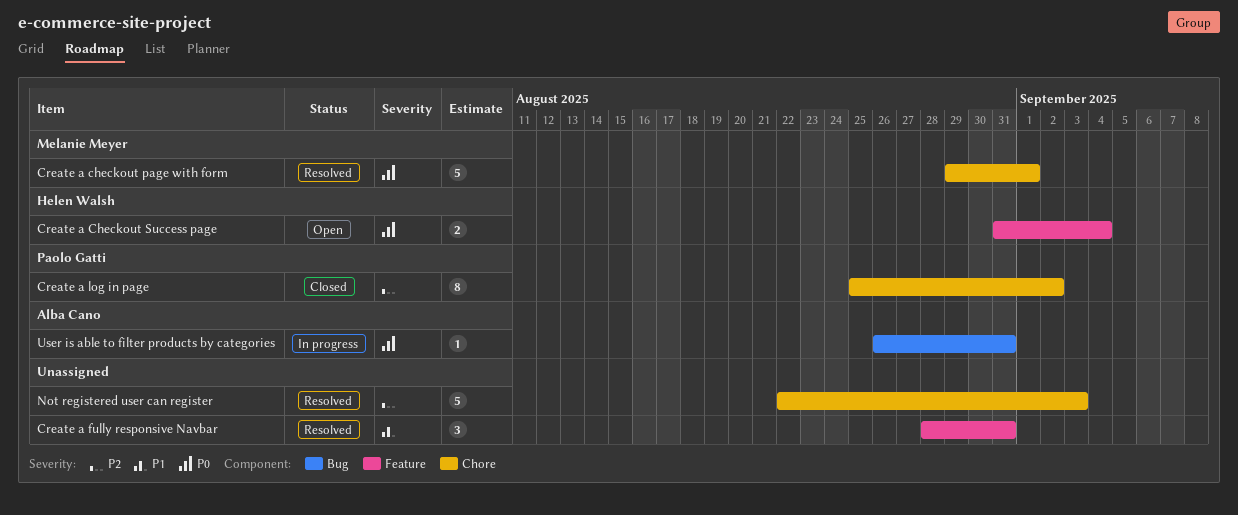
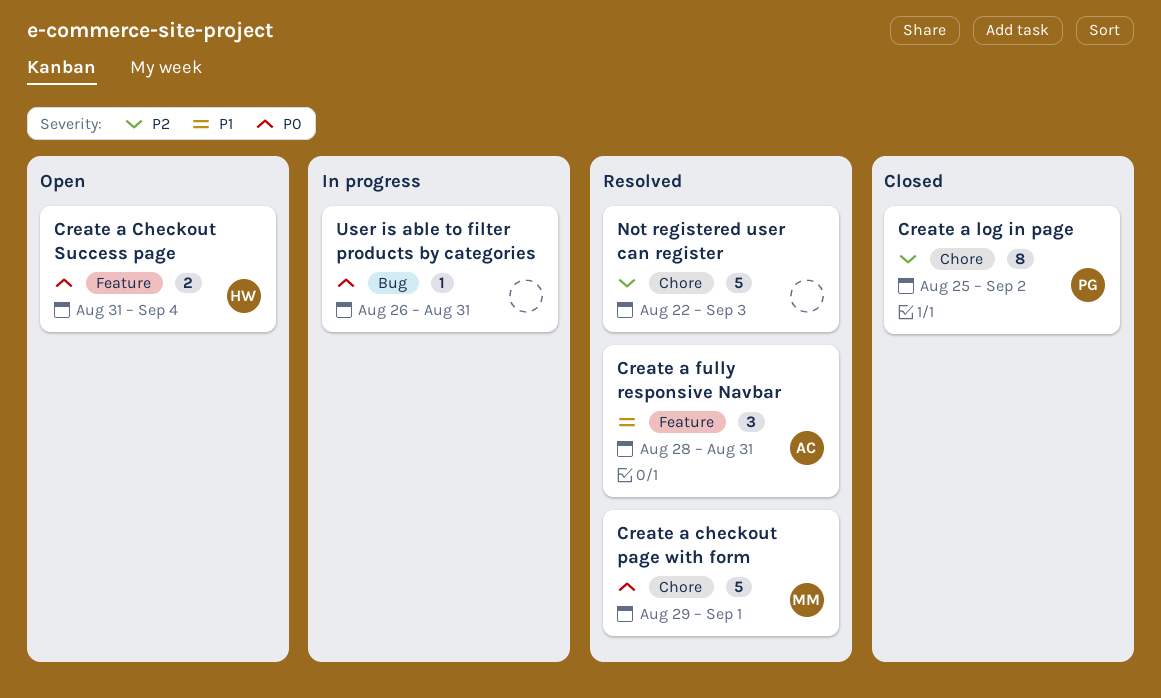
Create a fully responsive Navbar, owner: none -> Alba Cano
User is able to filter products by categories, owner: Alba Cano -> none

